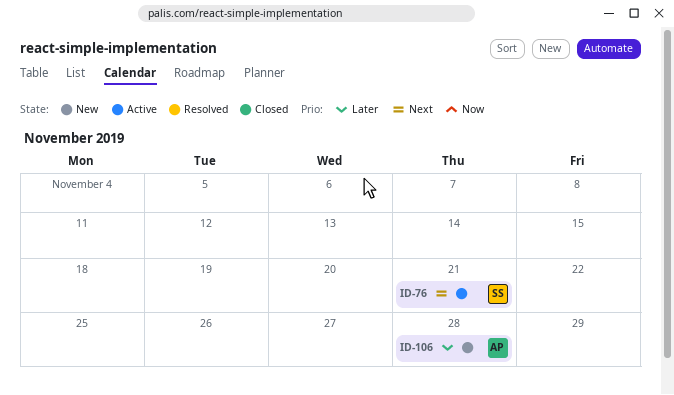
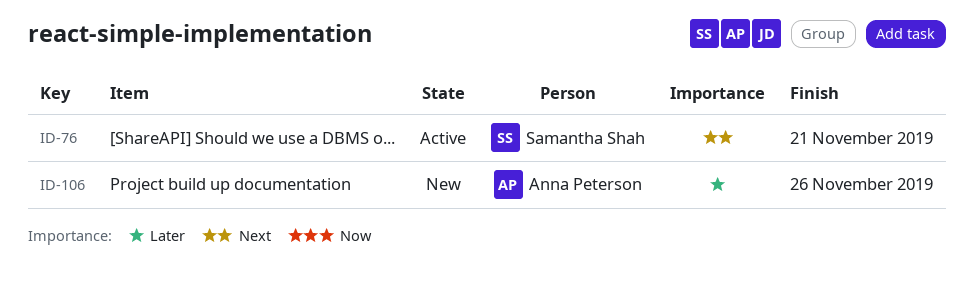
ID-106, due: Nov 28 -> Nov 26

